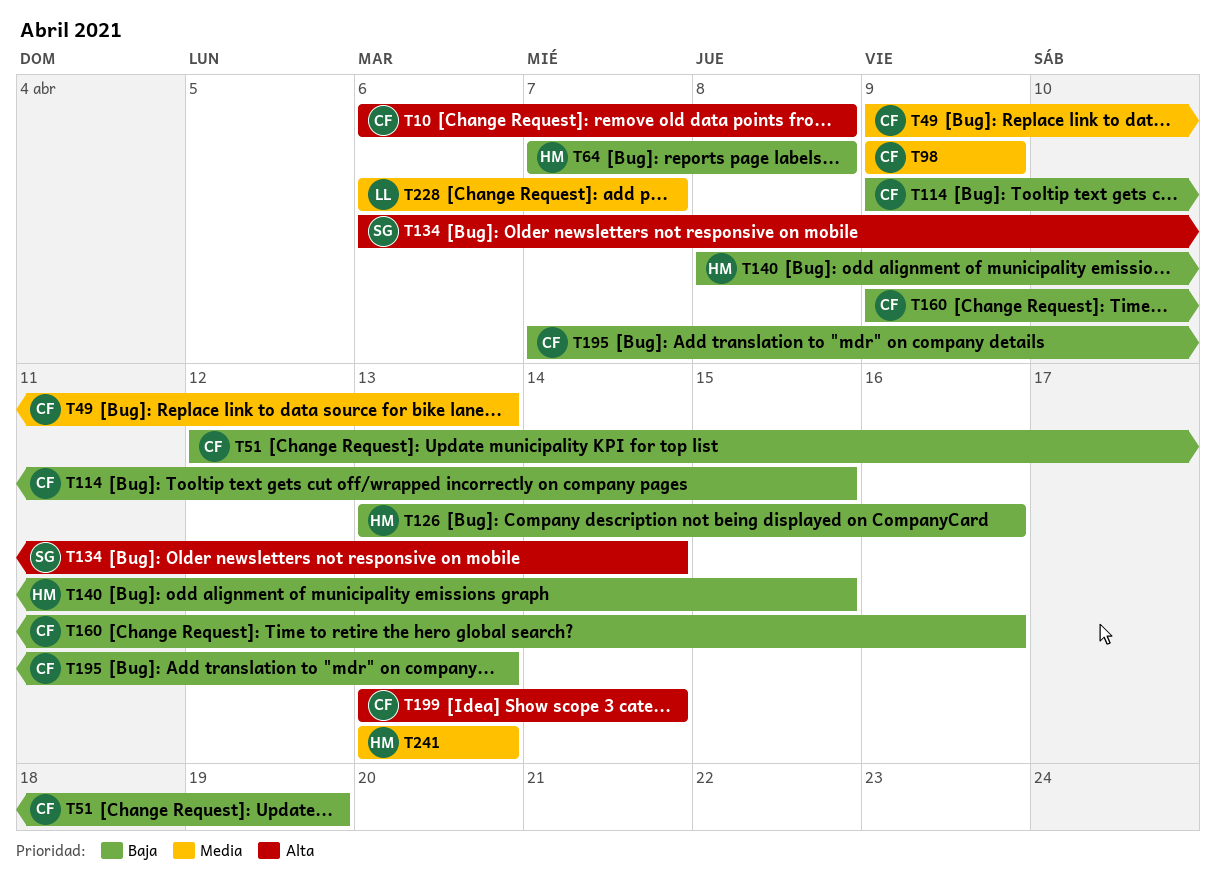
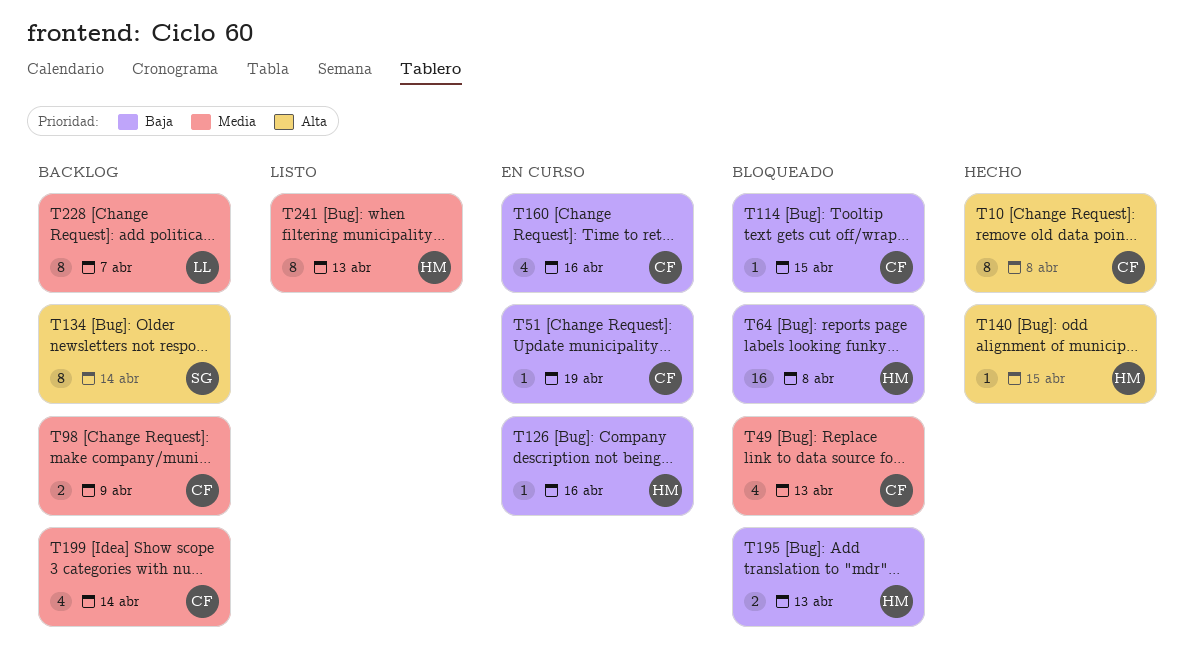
T140, priority: Baja -> Alta
T195, owner: CF -> HM
T199, priority: Alta -> Media

